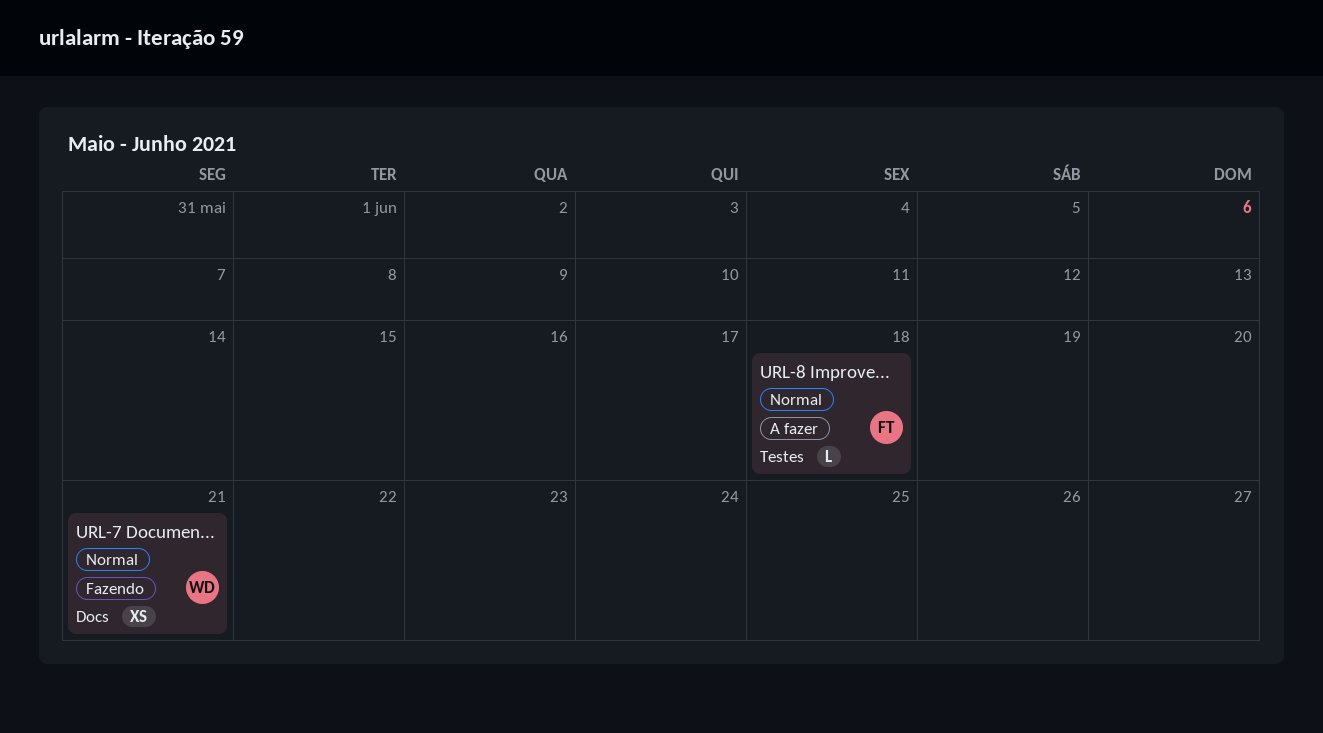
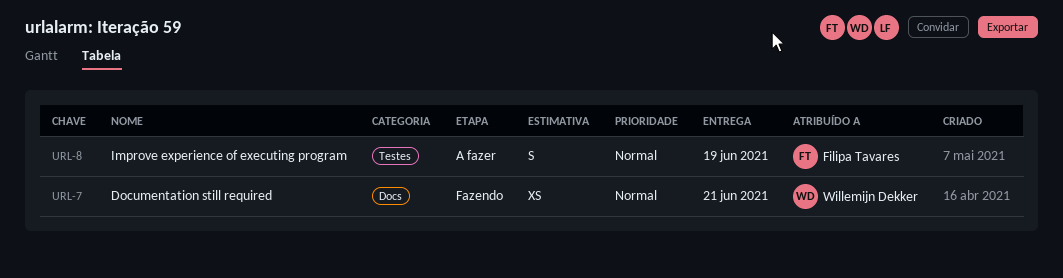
URL-8, estimate: L -> S
URL-8, due: Jun 18 -> Jun 19

